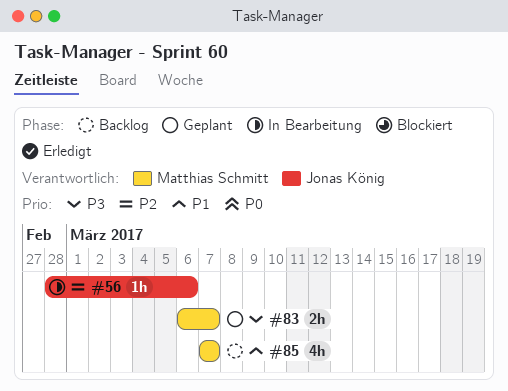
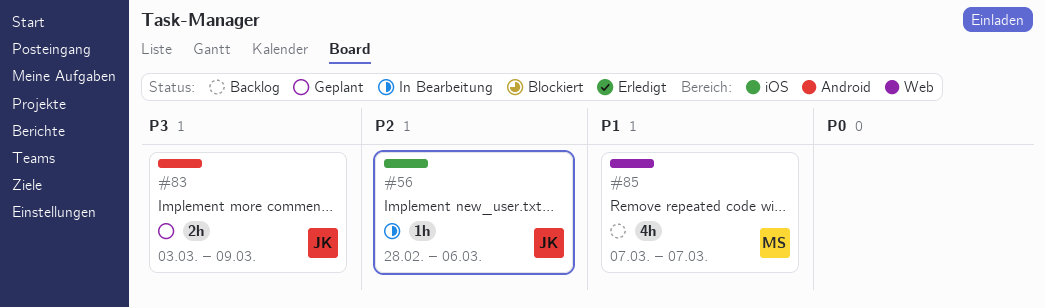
#83, owner: Matthias Schmitt -> Jonas König
#83, start: Mar 6 -> Mar 3
#83, due: Mar 7 -> Mar 9

